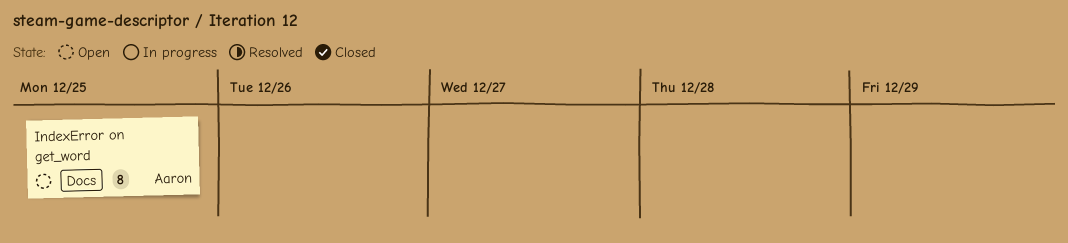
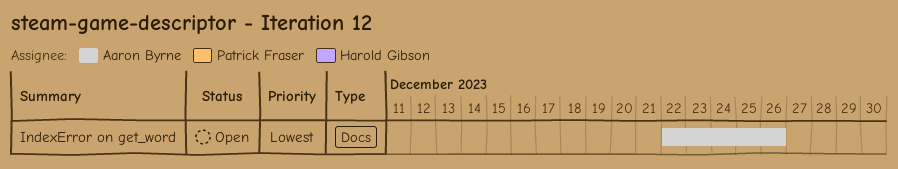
IndexError on get_word, due: Dec 25 -> Dec 26

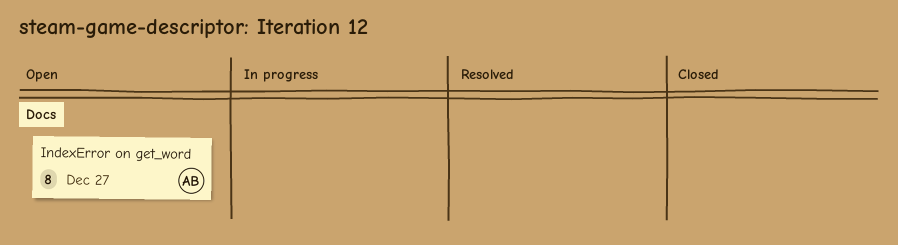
IndexError on get_word, due: Dec 26 -> Dec 27

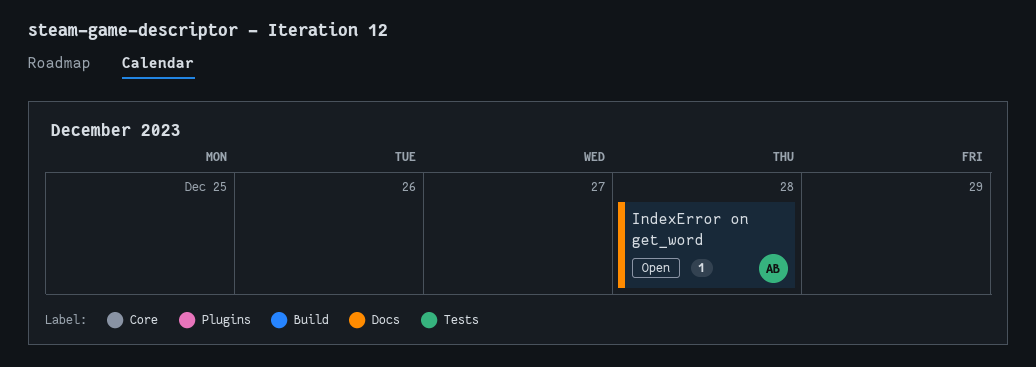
IndexError on get_word, estimate: 8 -> 1
IndexError on get_word, due: Dec 27 -> Dec 28

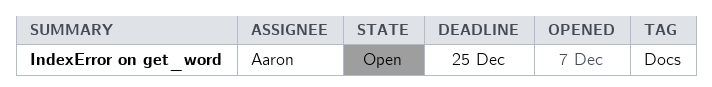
IndexError on get_word, due: Dec 28 -> Dec 25

